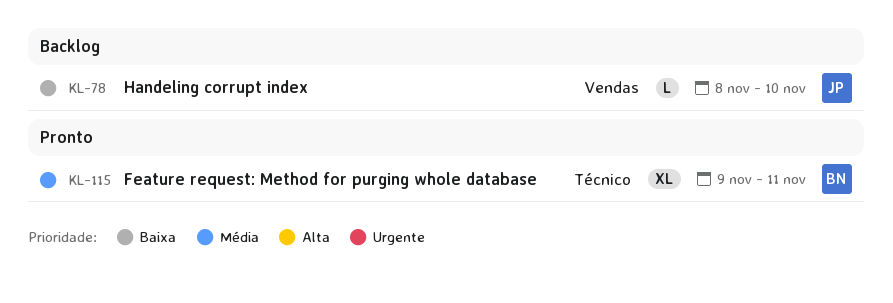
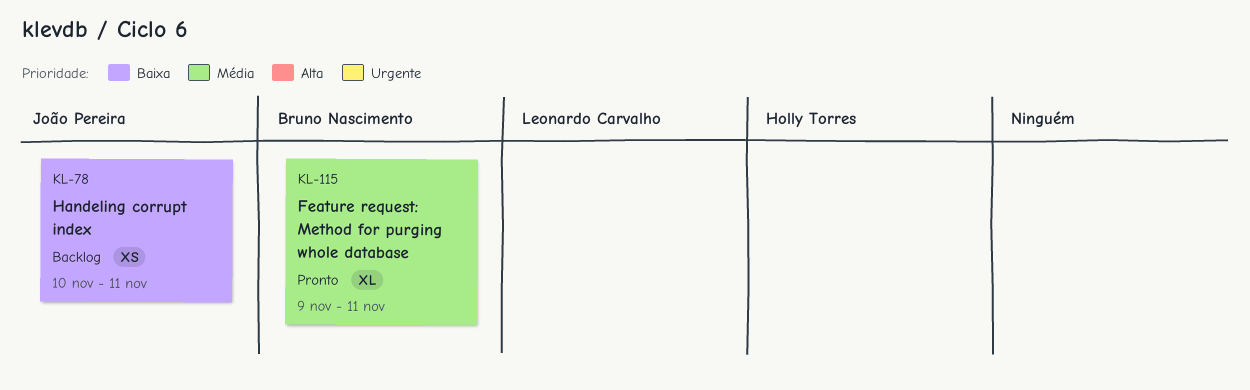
KL-78, estimate: L -> XS
KL-78, start: Nov 8 -> Nov 10
KL-78, due: Nov 10 -> Nov 11

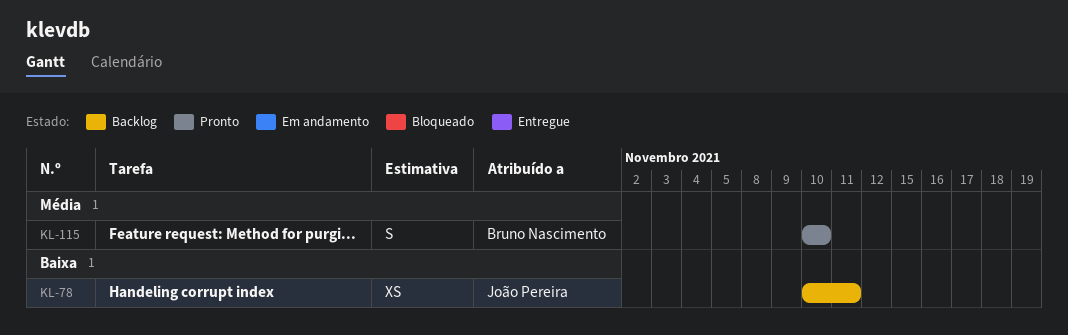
KL-115, estimate: XL -> S
KL-115, start: Nov 9 -> Nov 10
KL-115, due: Nov 11 -> Nov 10

